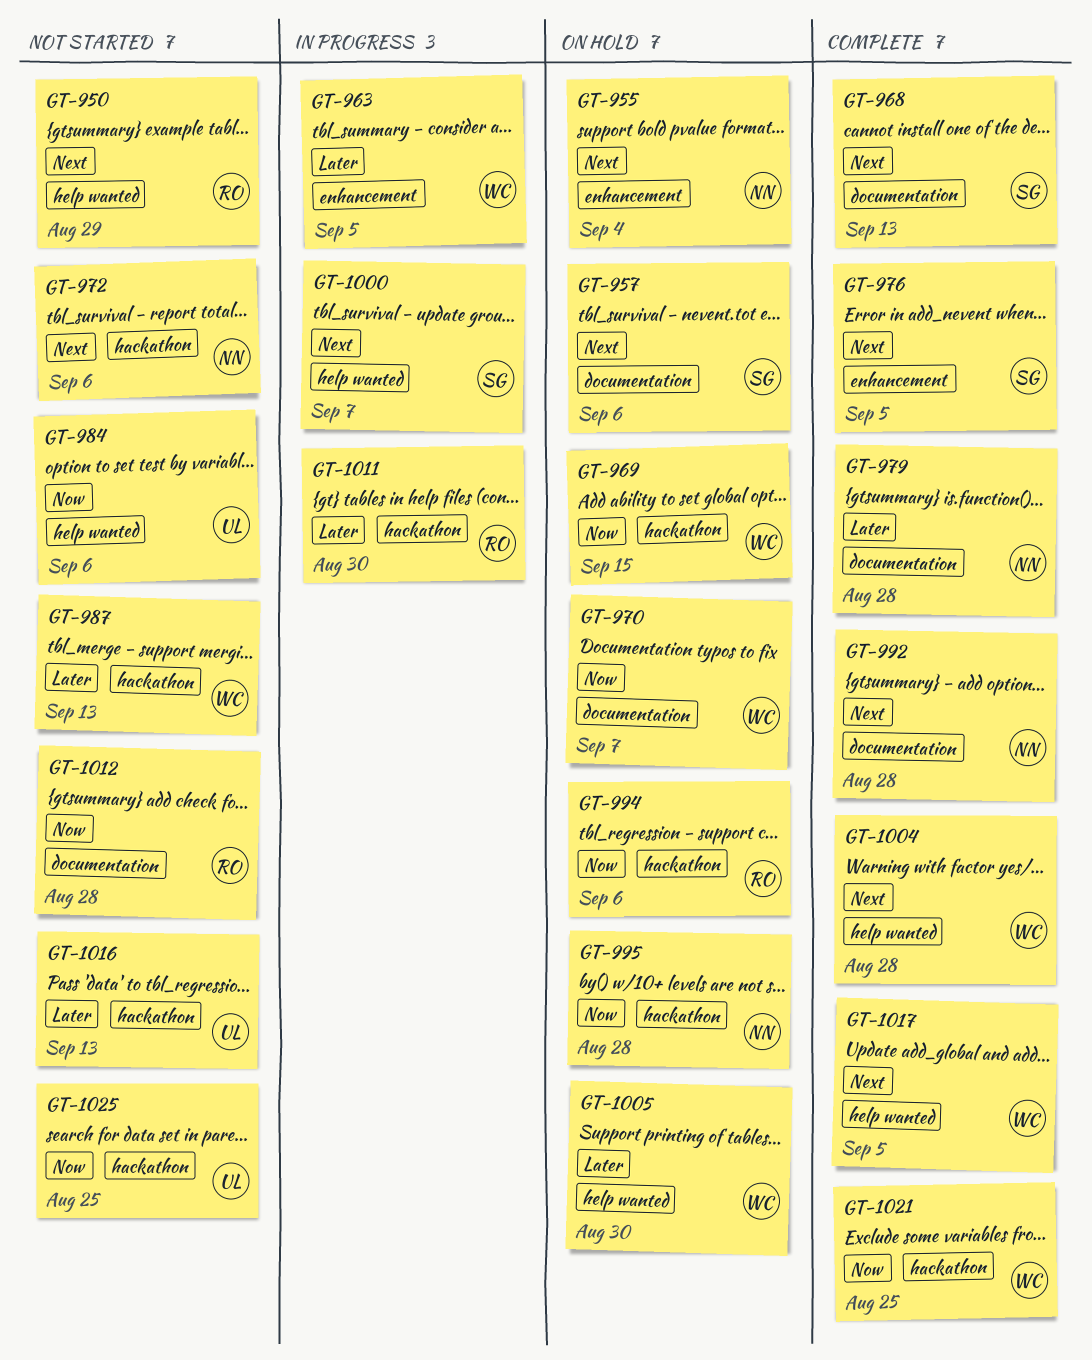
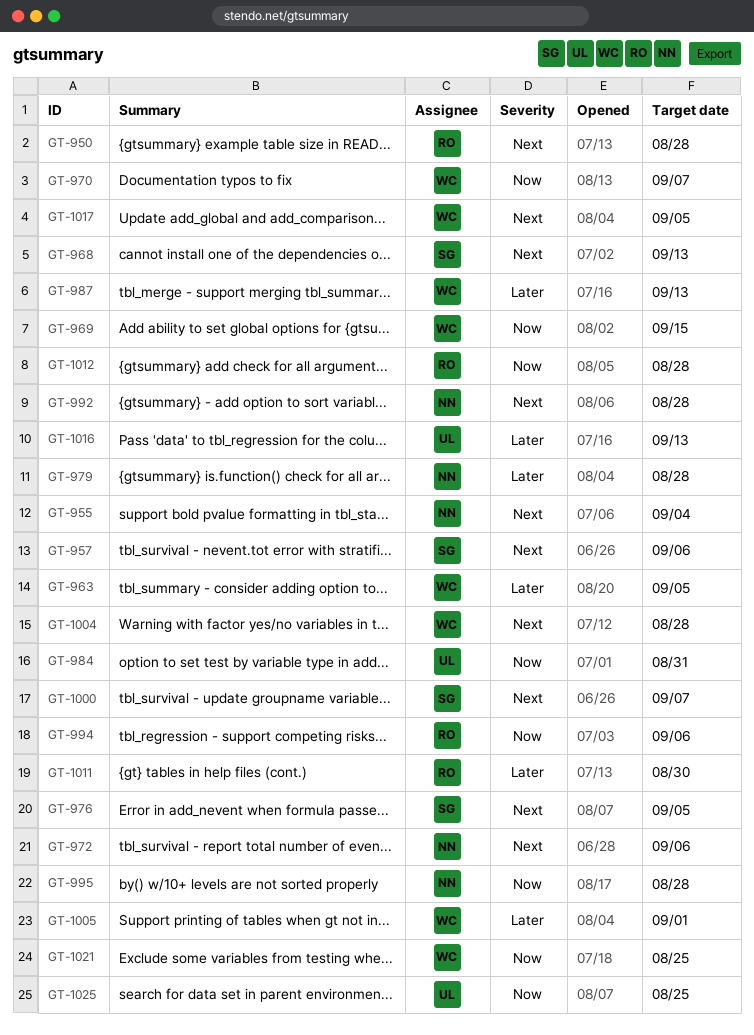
GT-950, due: Aug 29 -> Aug 28
GT-984, due: Sep 6 -> Aug 31
GT-1005, due: Aug 30 -> Sep 1

